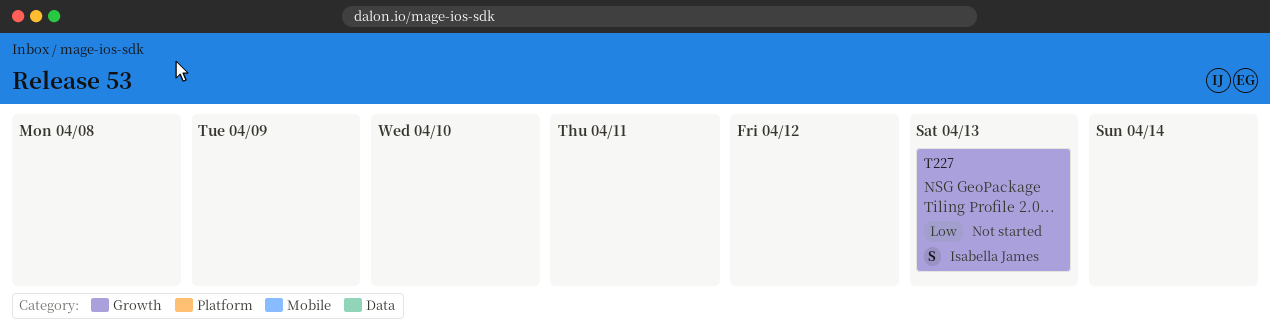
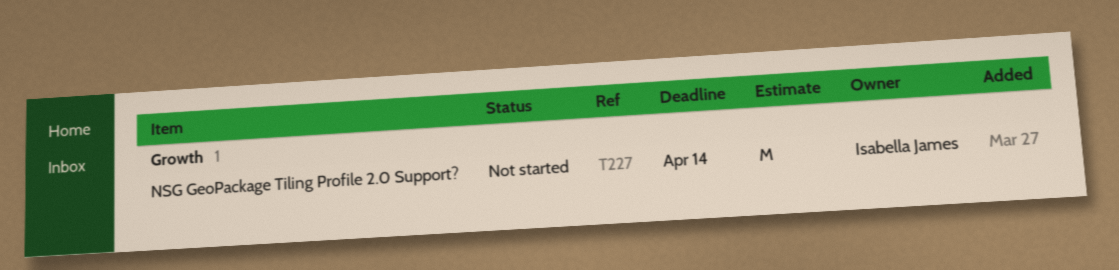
T227, estimate: S -> M
T227, due: Apr 13 -> Apr 14

